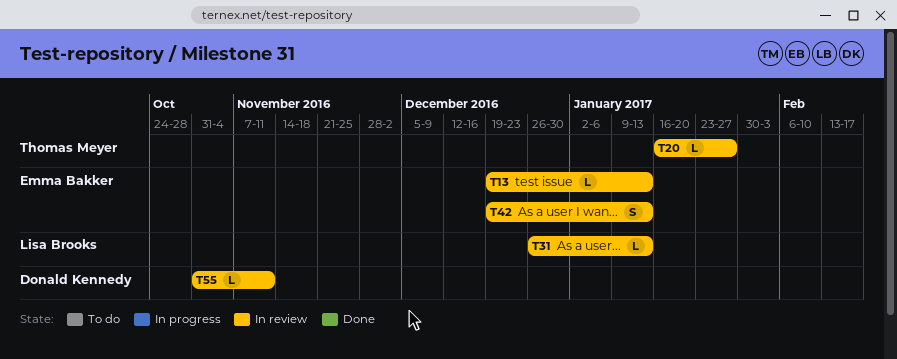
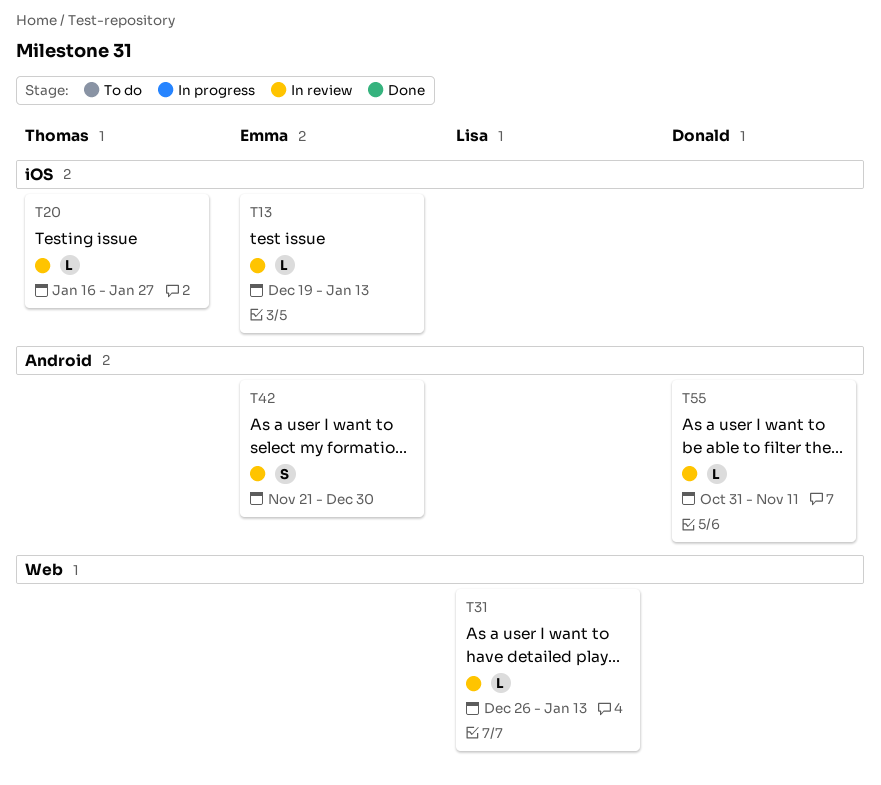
T42, start: Dec 19 -> Nov 21
T42, due: Jan 13 -> Dec 30

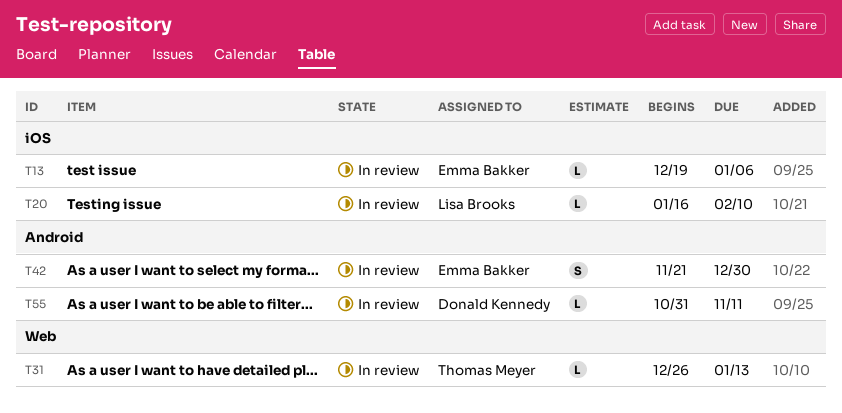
T13, due: Jan 13 -> Jan 6
T20, owner: Thomas Meyer -> Lisa Brooks
T20, due: Jan 27 -> Feb 10
T31, owner: Lisa Brooks -> Thomas Meyer

